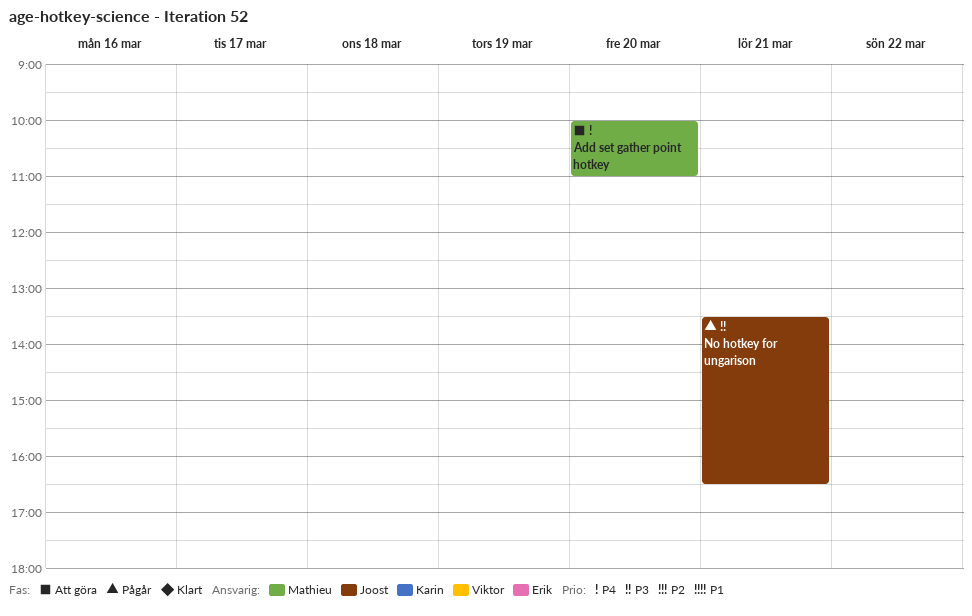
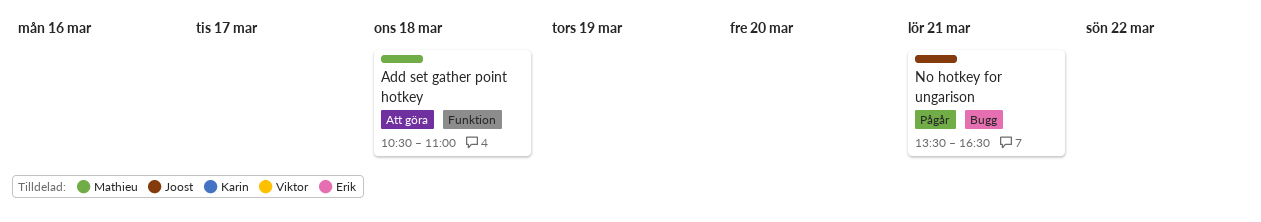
Add set gather point hotkey, day: Mar 20 -> Mar 18
Add set gather point hotkey, begins: 10:00 -> 10:30

